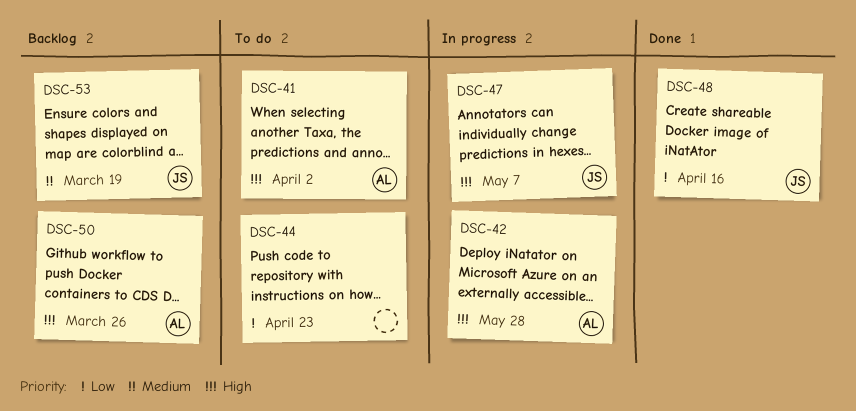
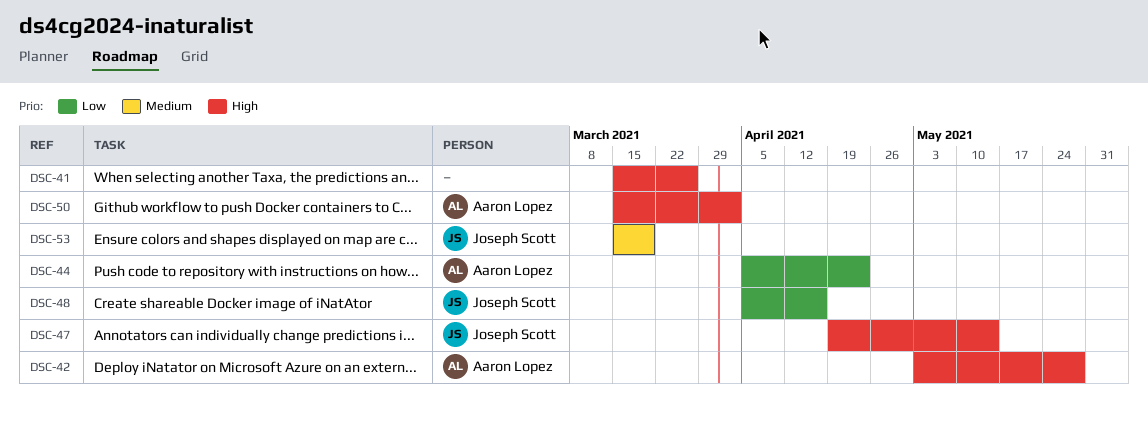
DSC-41, owner: Aaron Lopez -> none
DSC-41, due: Apr 2 -> Mar 26
DSC-44, owner: none -> Aaron Lopez
DSC-47, due: May 7 -> May 14
DSC-50, due: Mar 26 -> Apr 2

